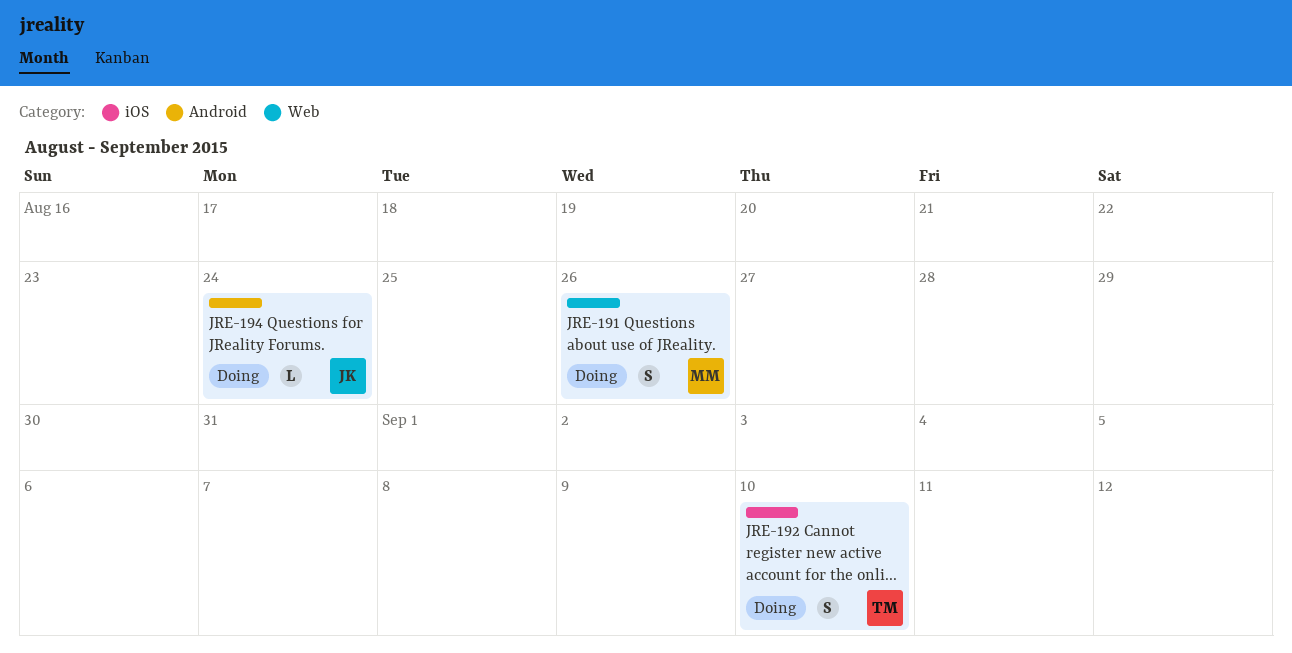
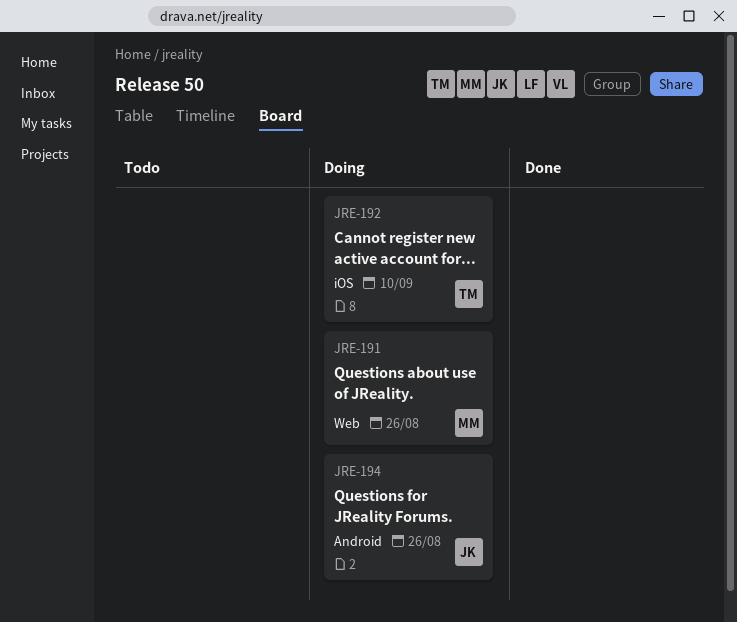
JRE-194, due: Aug 24 -> Aug 26

